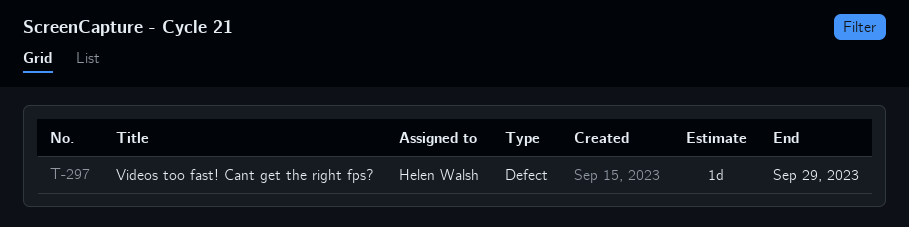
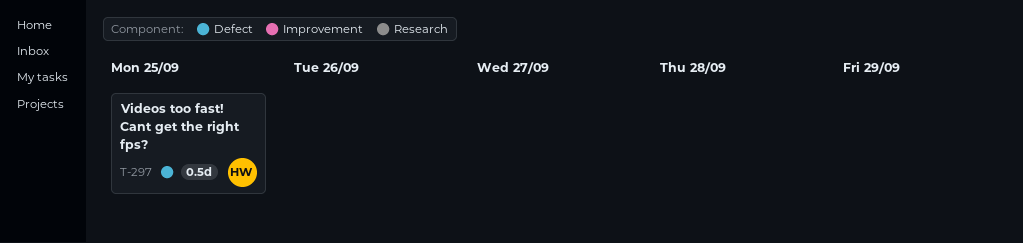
T-297, estimate: 1d -> 0.5d
T-297, due: Sep 29 -> Sep 25

